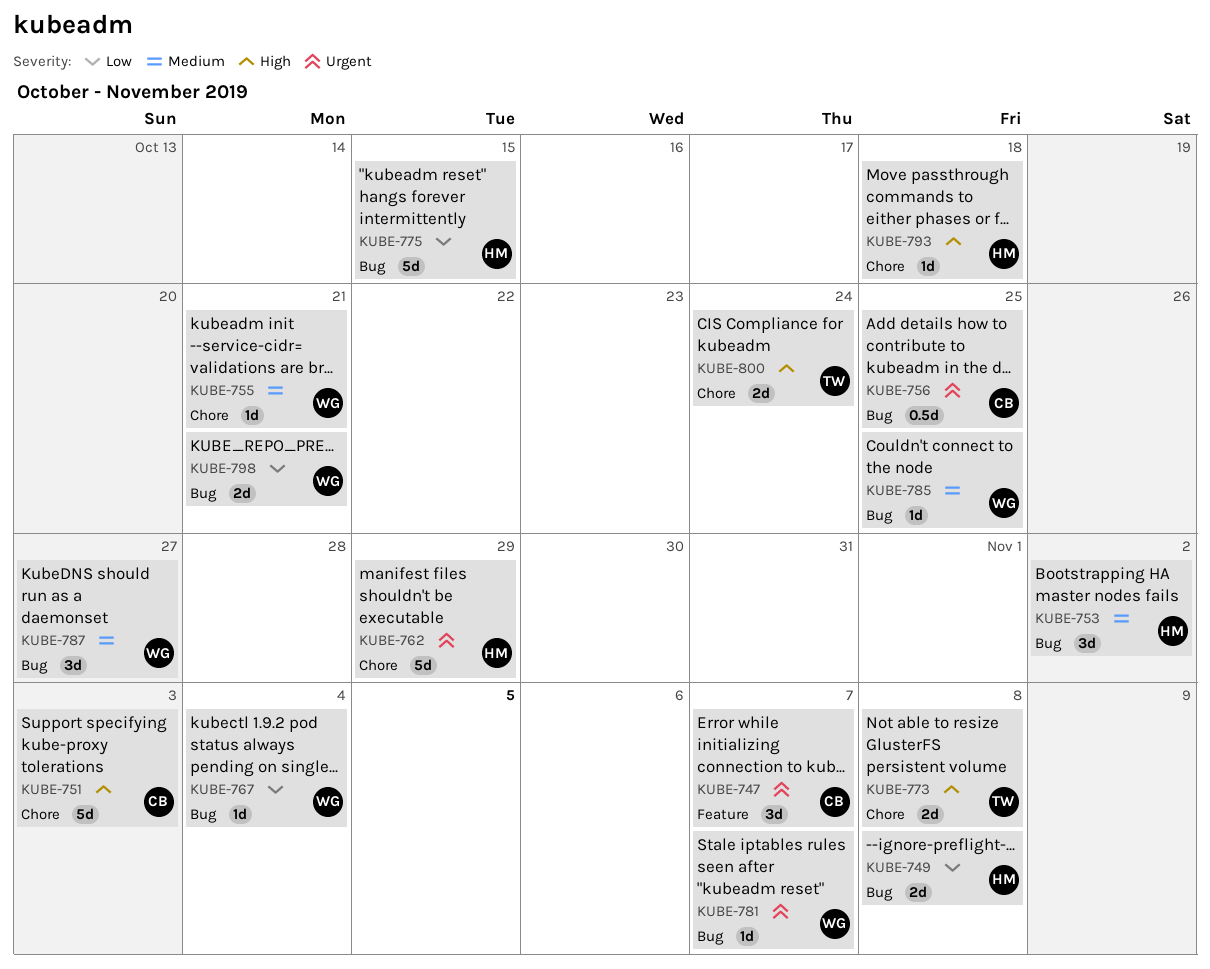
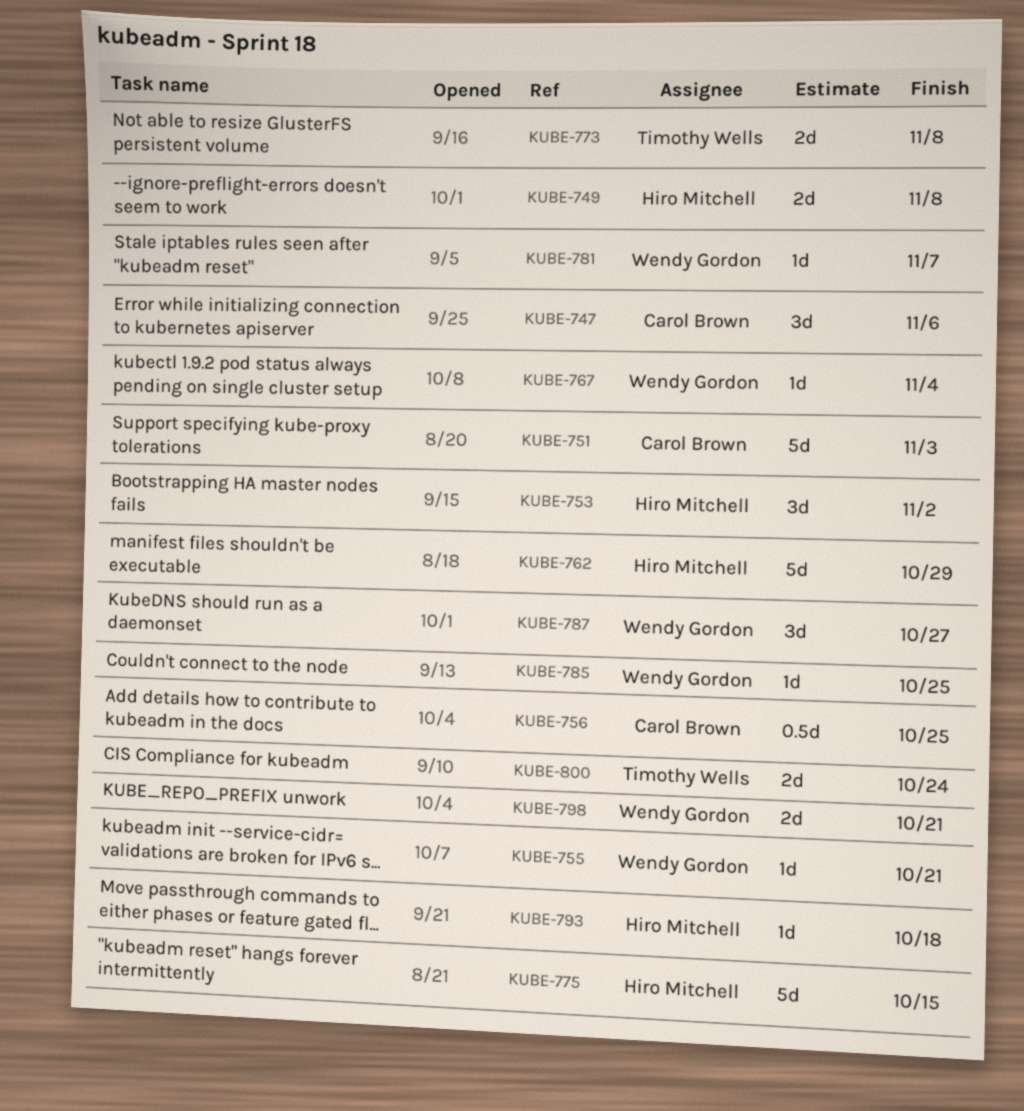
KUBE-747, due: Nov 7 -> Nov 6

